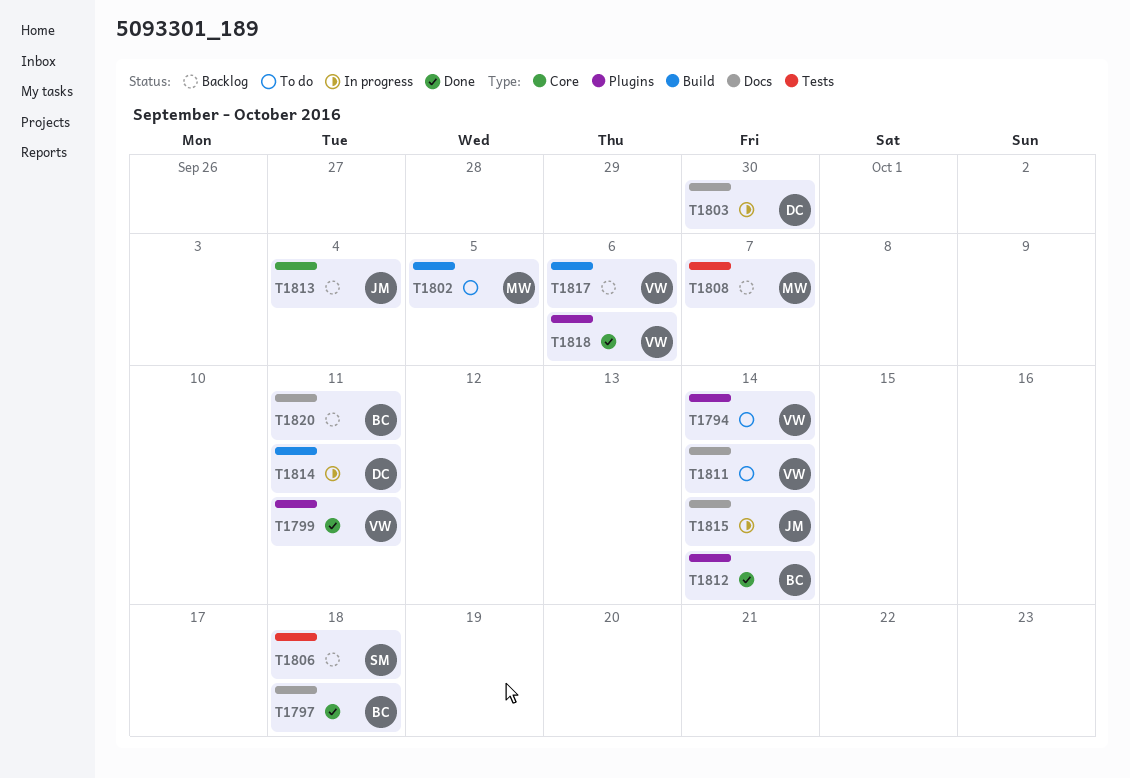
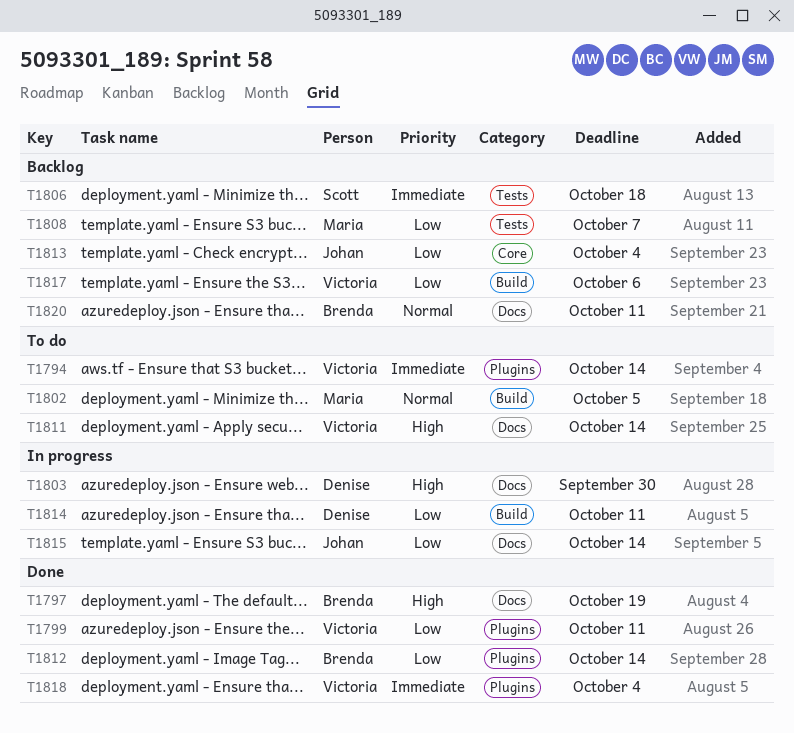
T1797, due: Oct 18 -> Oct 19
T1818, due: Oct 6 -> Oct 4

